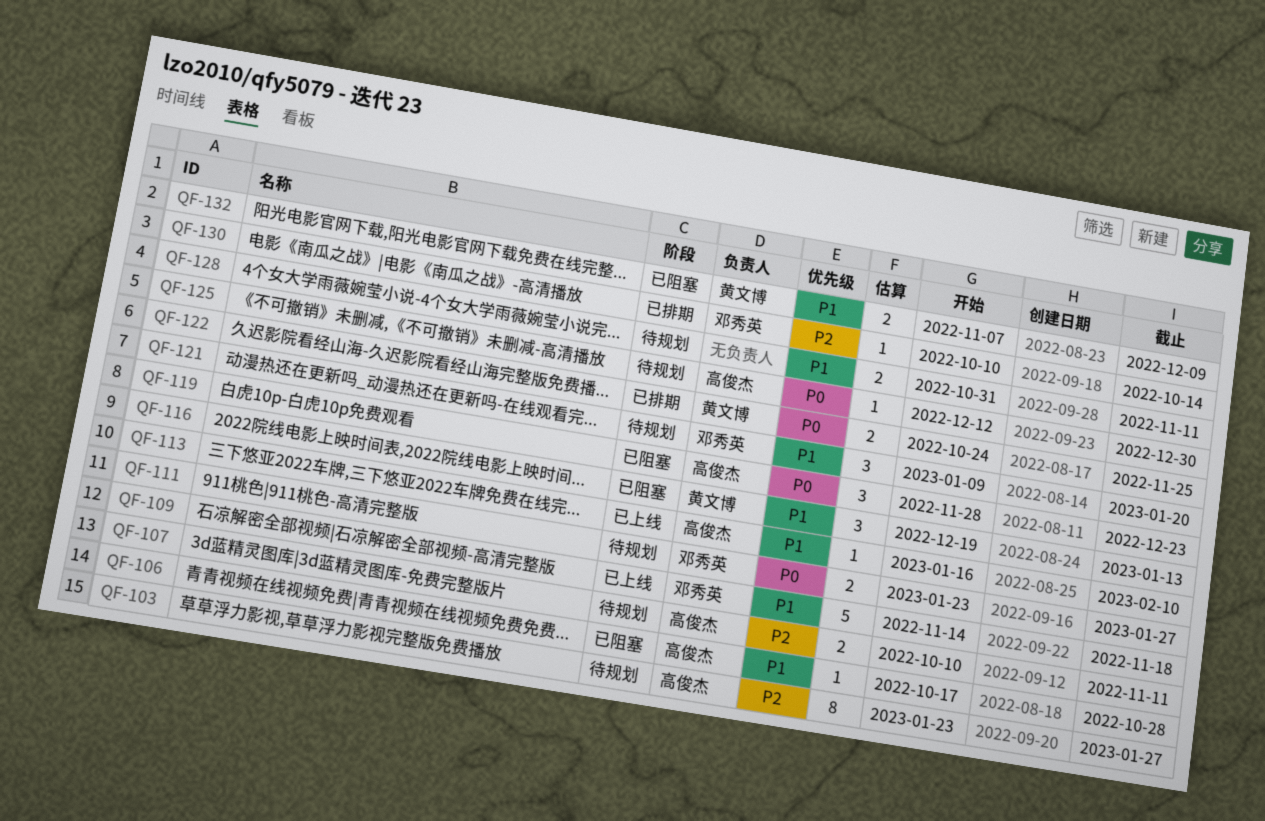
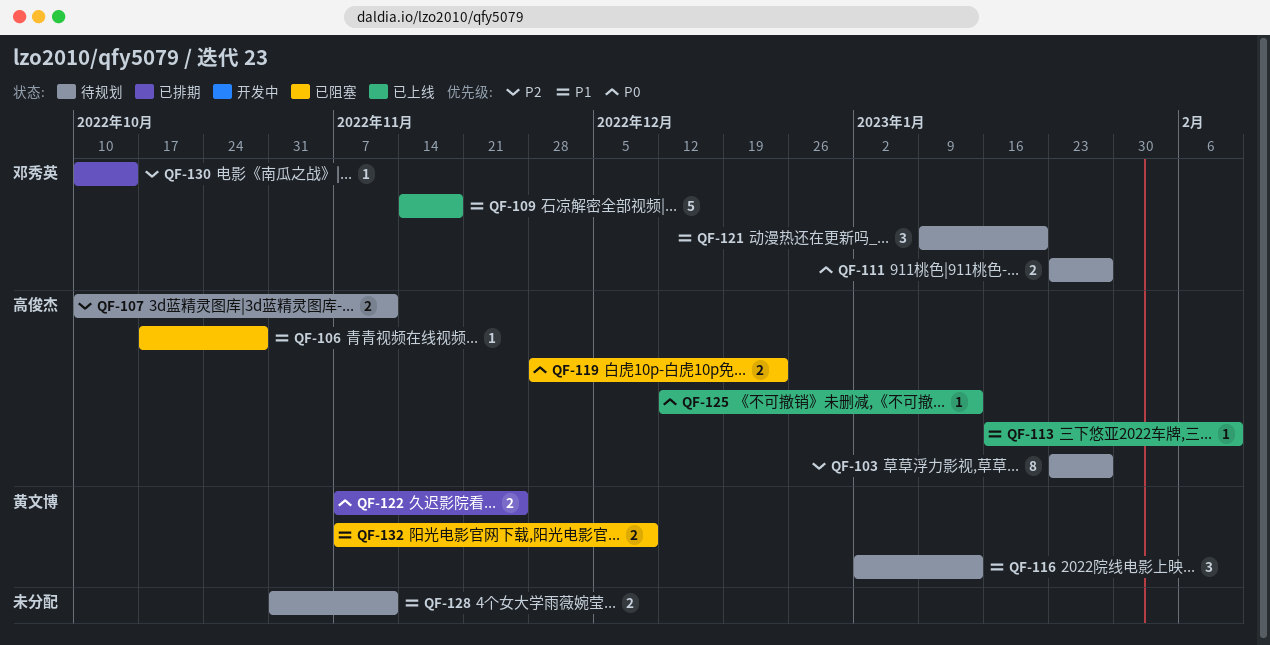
QF-116, status: 已阻塞 -> 待规划
QF-116, start: Dec 19 -> Jan 2
QF-119, estimate: 3 -> 2
QF-122, start: Oct 24 -> Nov 7
QF-125, status: 待规划 -> 已上线
QF-125, due: Dec 30 -> Jan 13

